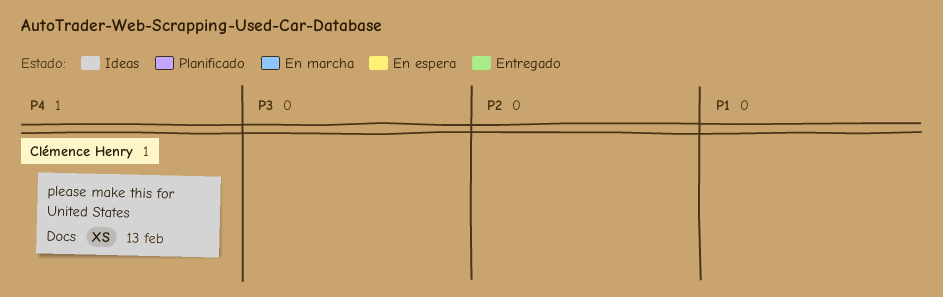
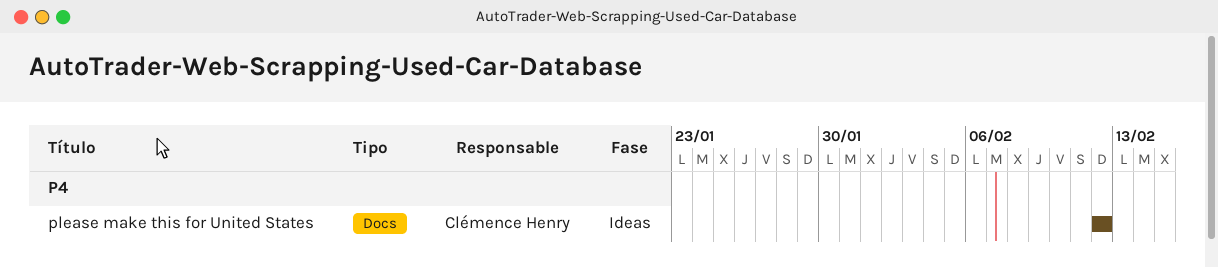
please make this for United States, due: Feb 13 -> Feb 12

